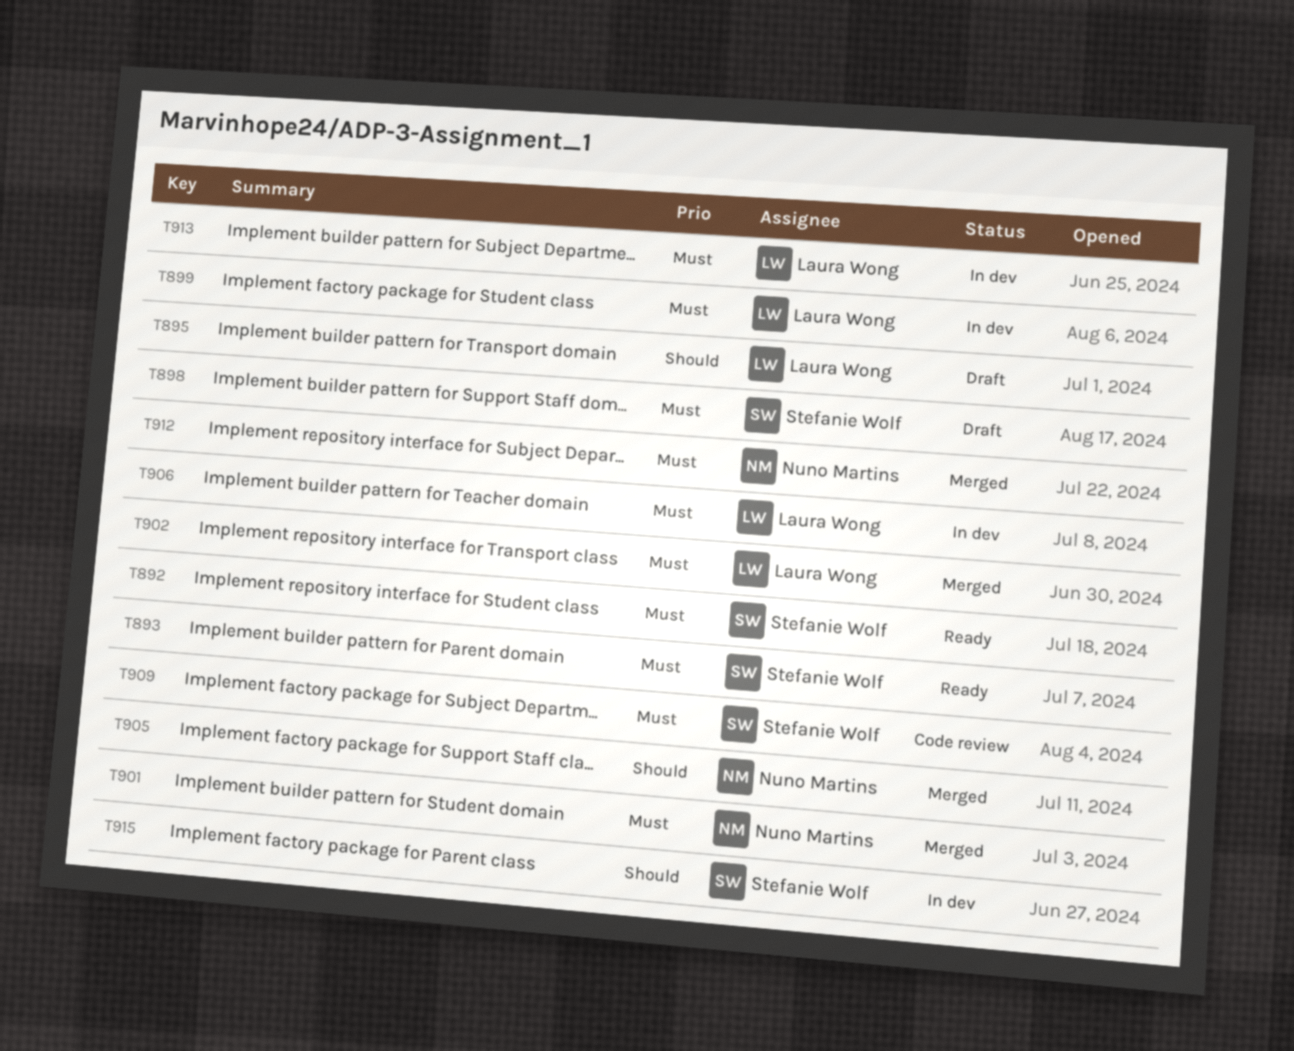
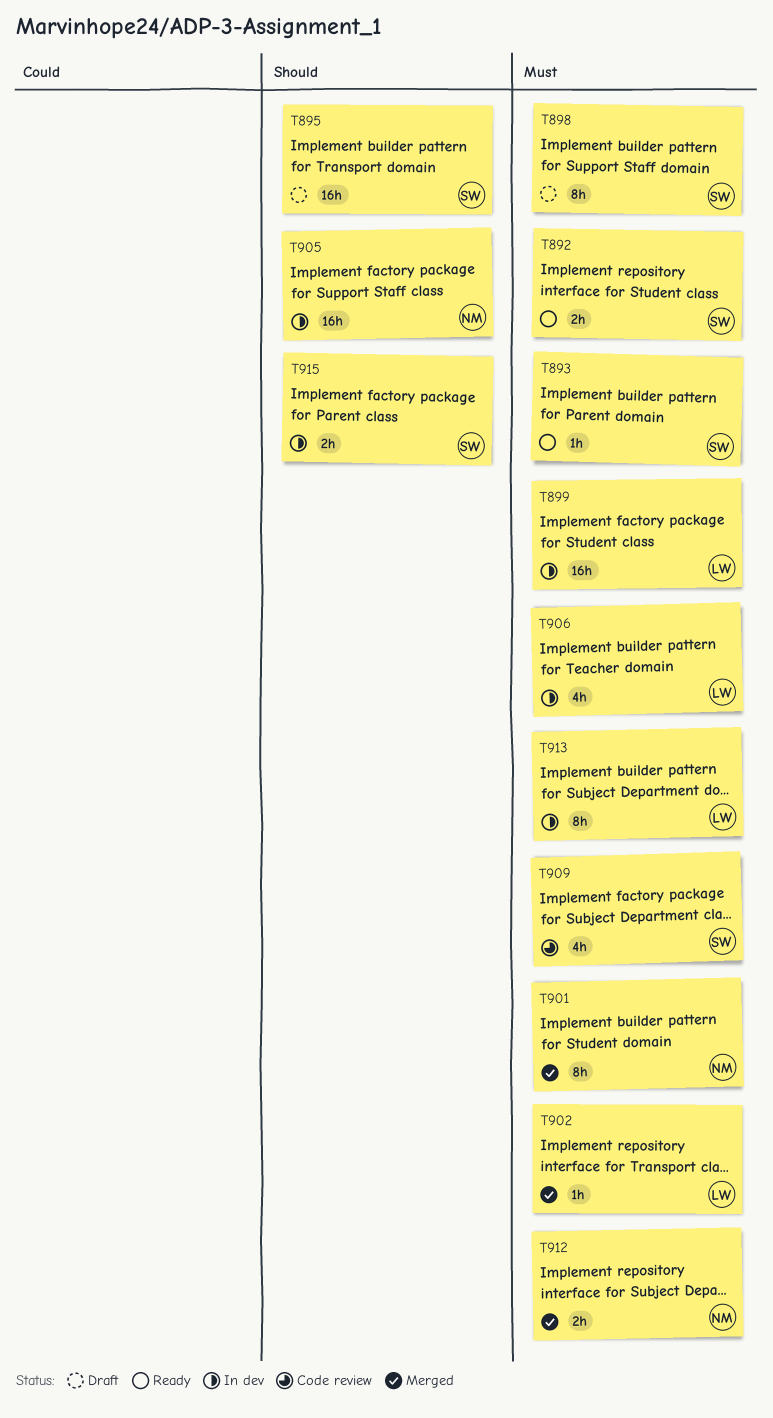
T895, owner: Laura Wong -> Stefanie Wolf
T905, status: Merged -> In dev

